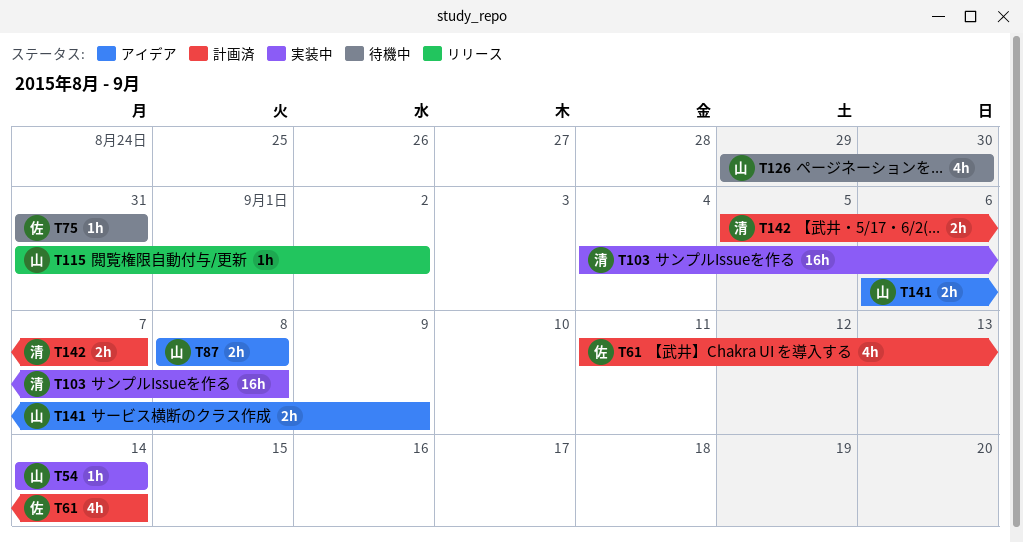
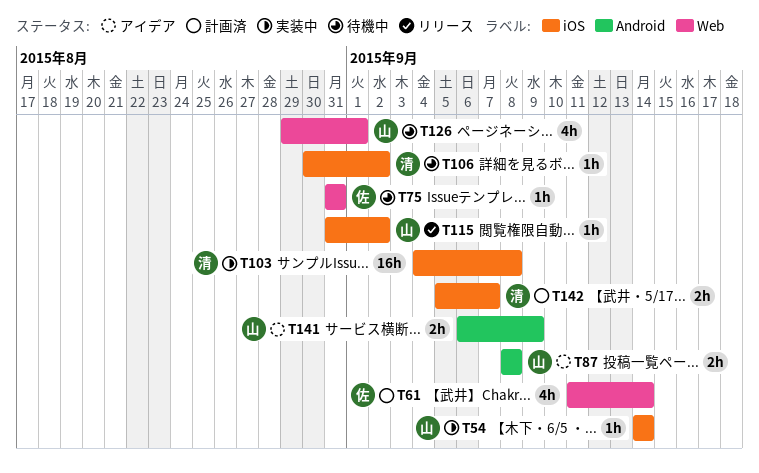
T106: none -> present
T126, due: Aug 30 -> Sep 1

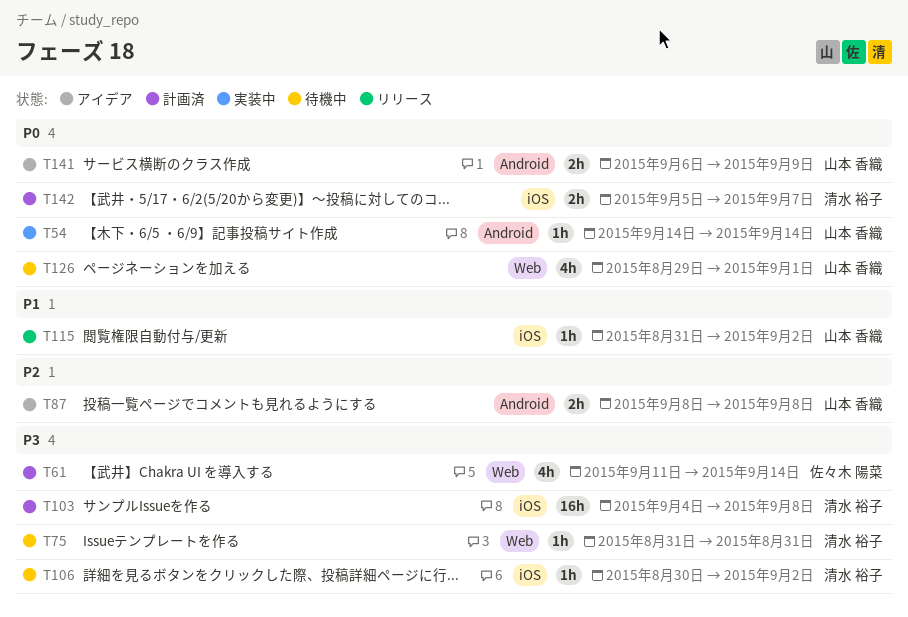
T54, label: iOS -> Android
T75, owner: 佐々木 陽菜 -> 清水 裕子
T103, status: 実装中 -> 計画済

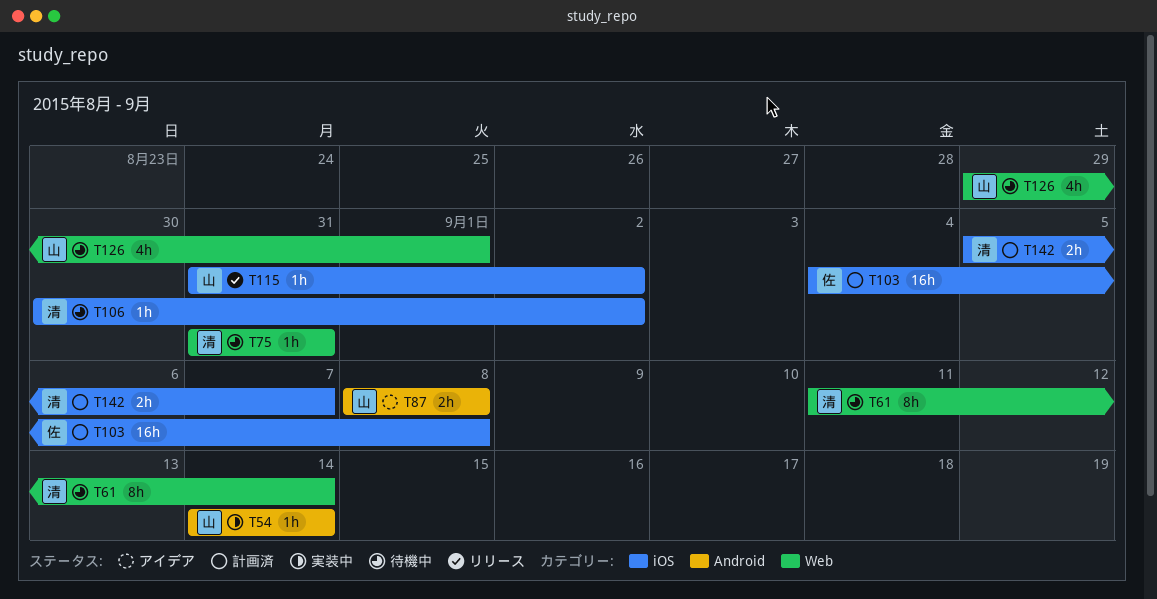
T61, status: 計画済 -> 待機中
T61, owner: 佐々木 陽菜 -> 清水 裕子
T61, estimate: 4h -> 8h
T103, owner: 清水 裕子 -> 佐々木 陽菜
T141: present -> none

